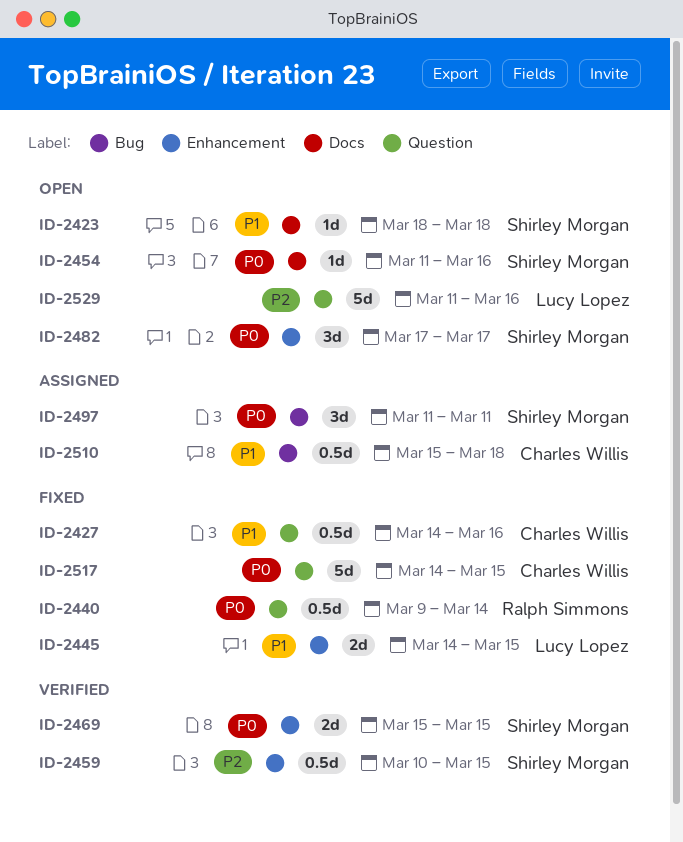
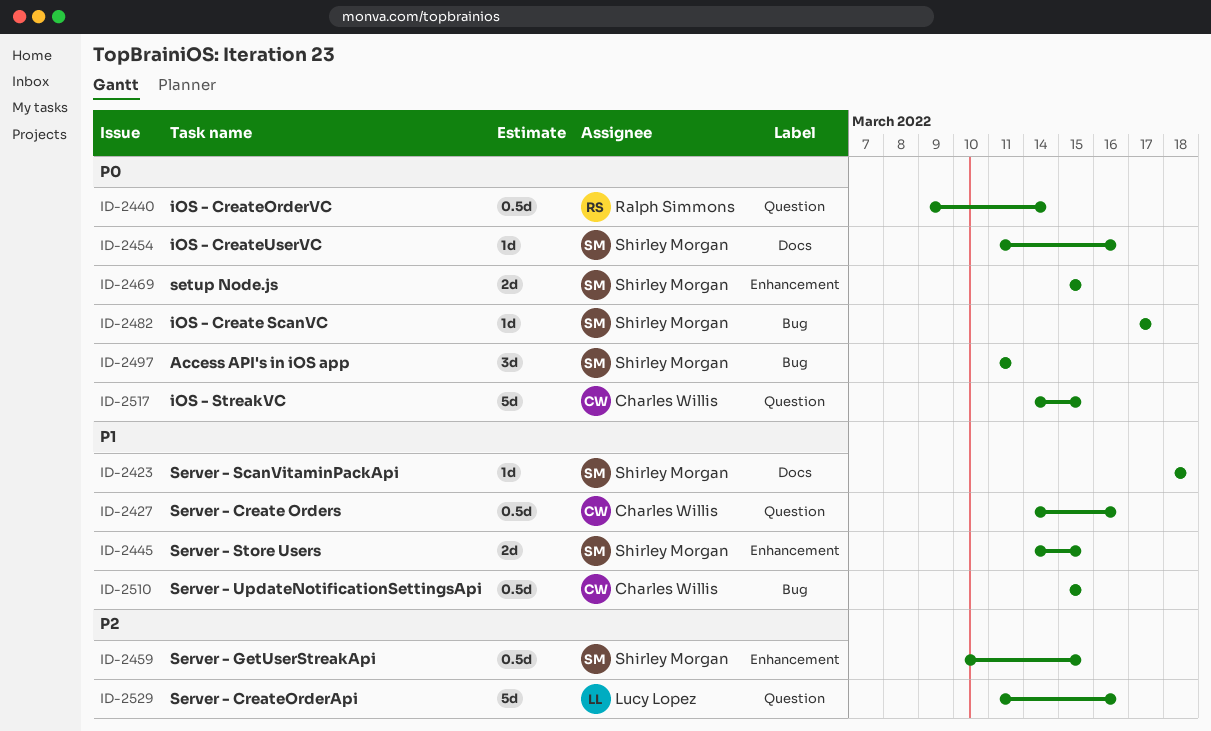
ID-2445, owner: Lucy Lopez -> Shirley Morgan
ID-2482, label: Enhancement -> Bug
ID-2482, estimate: 3d -> 1d
ID-2510, due: Mar 18 -> Mar 15

